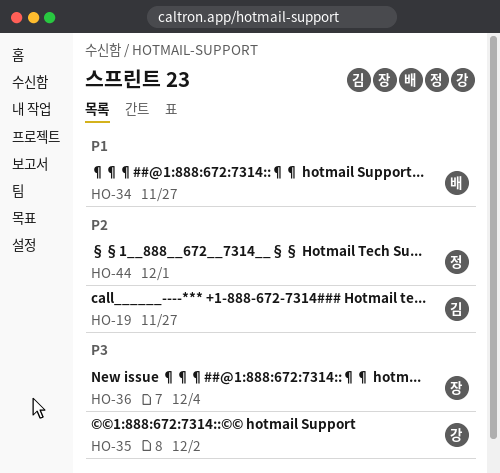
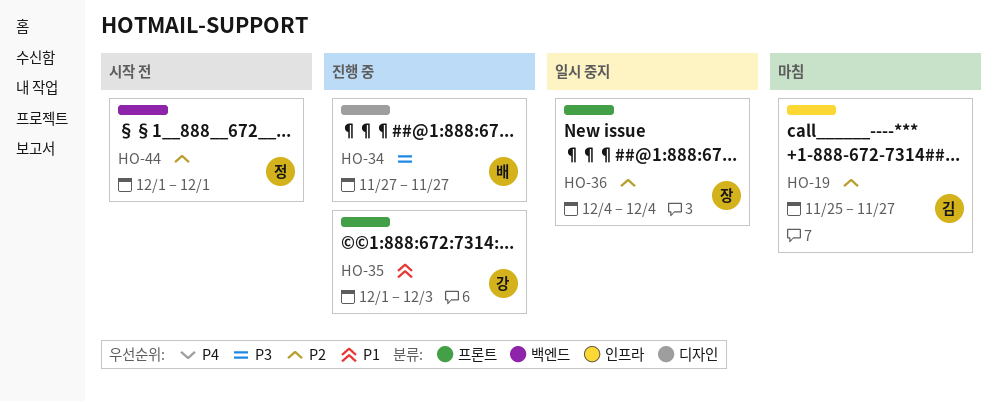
HO-34, priority: P1 -> P3
HO-35, priority: P3 -> P1
HO-35, due: Dec 2 -> Dec 3
HO-36, priority: P3 -> P2

